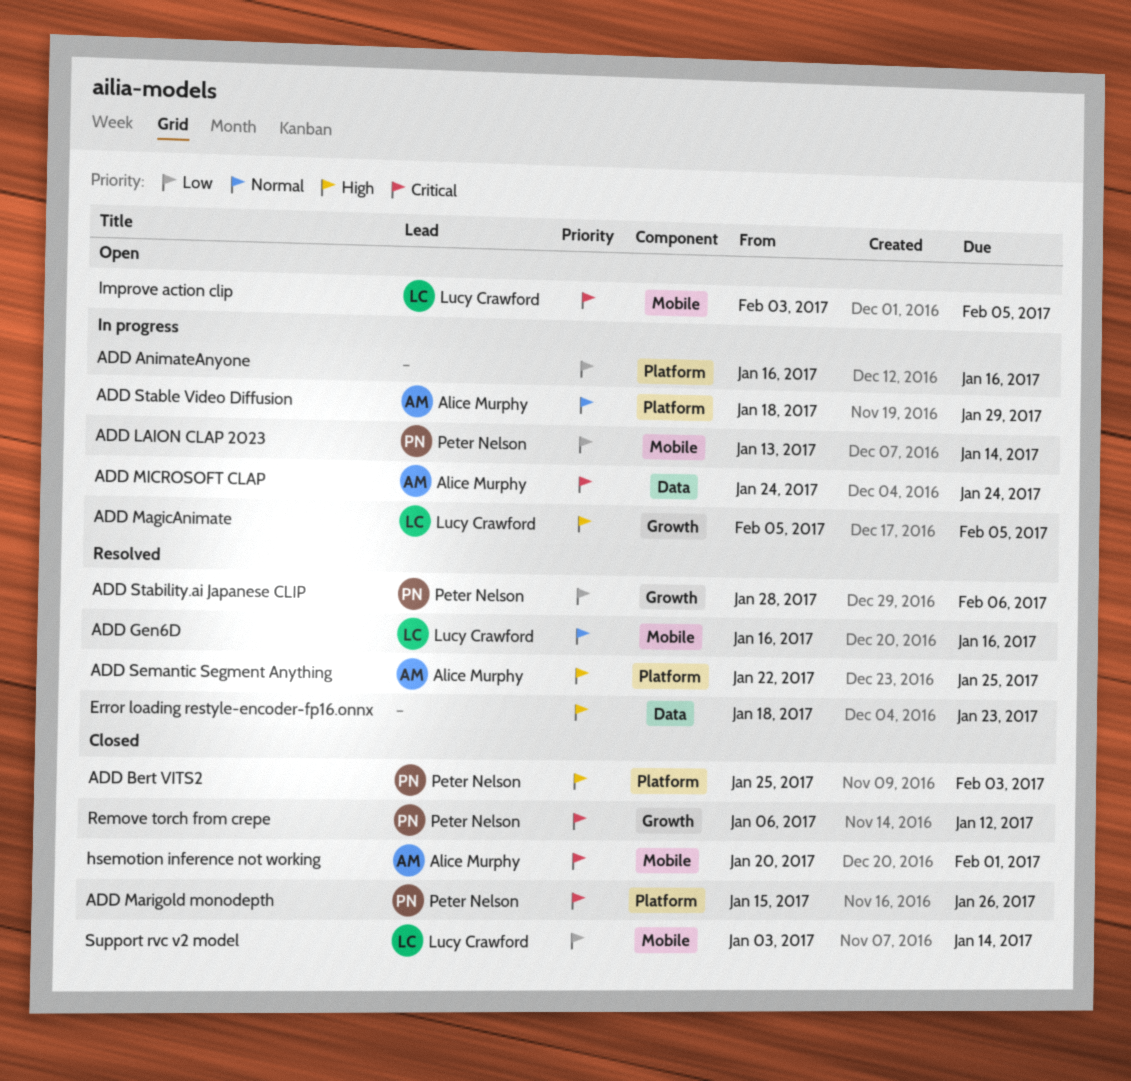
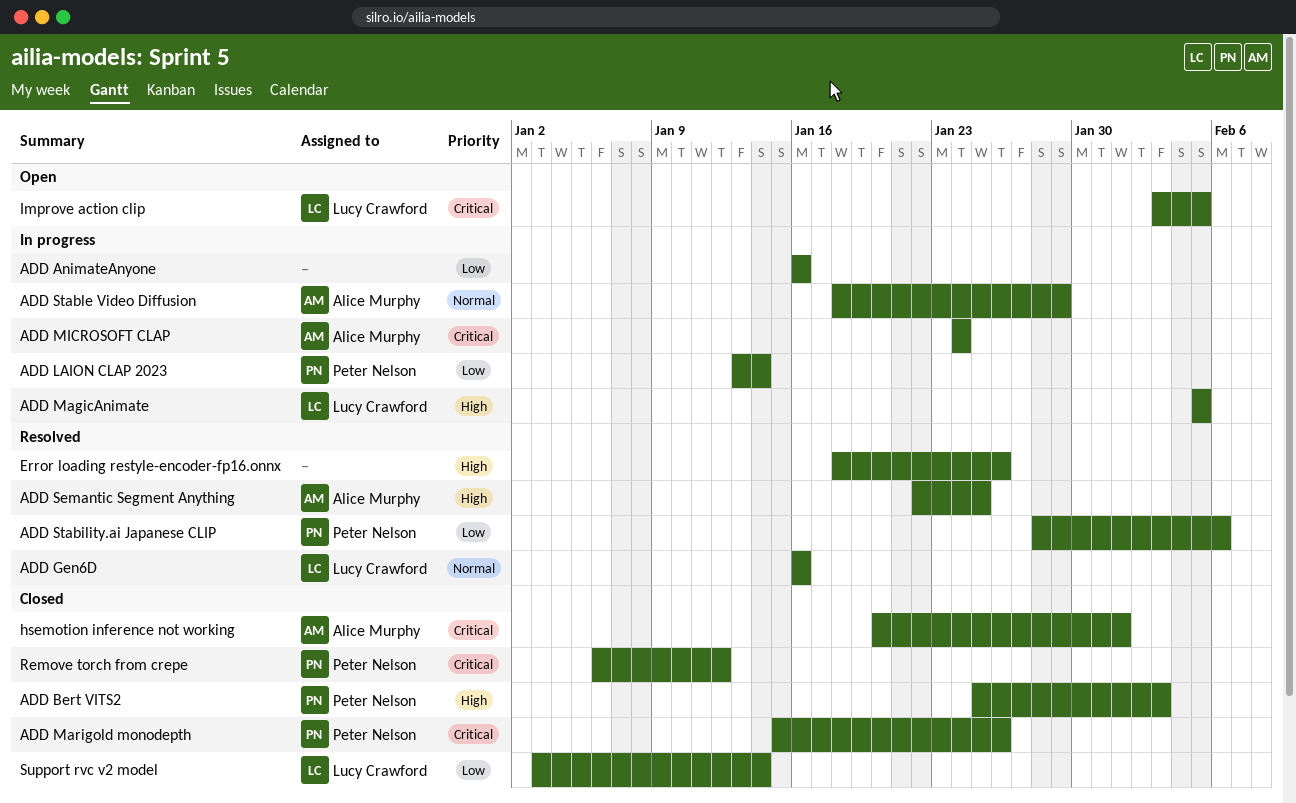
Error loading restyle-encoder-fp16.onnx, due: Jan 23 -> Jan 26

